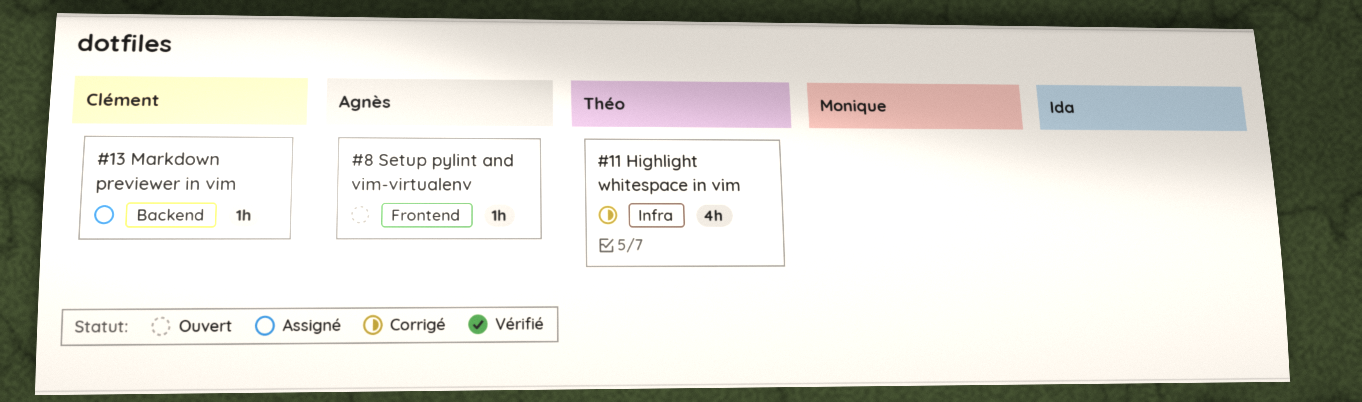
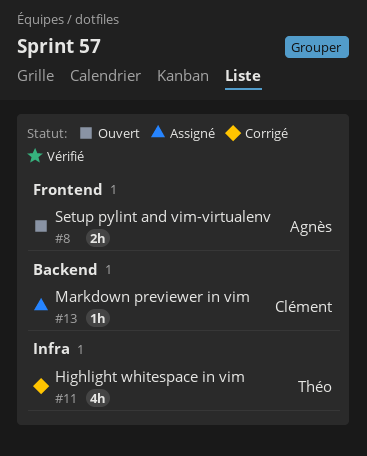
#8, estimate: 1h -> 2h

